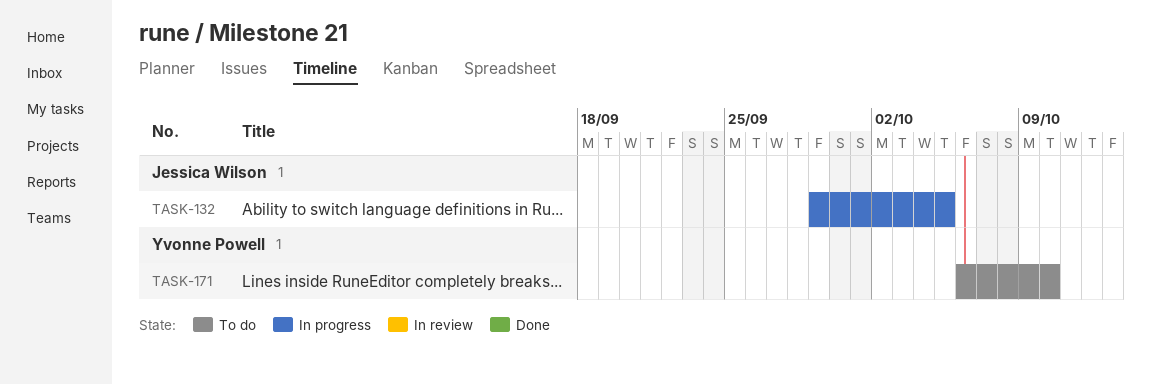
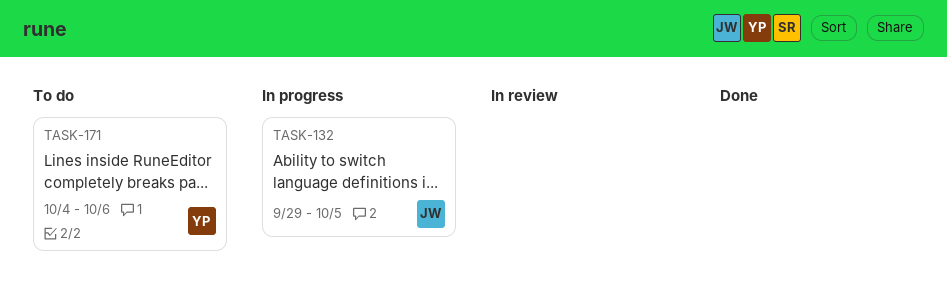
TASK-171, start: Oct 6 -> Oct 4
TASK-171, due: Oct 10 -> Oct 6

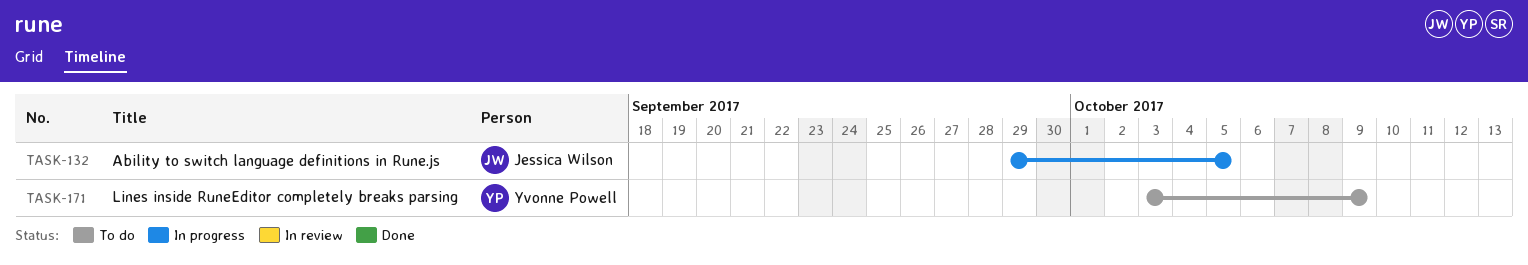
TASK-171, start: Oct 4 -> Oct 3
TASK-171, due: Oct 6 -> Oct 9

